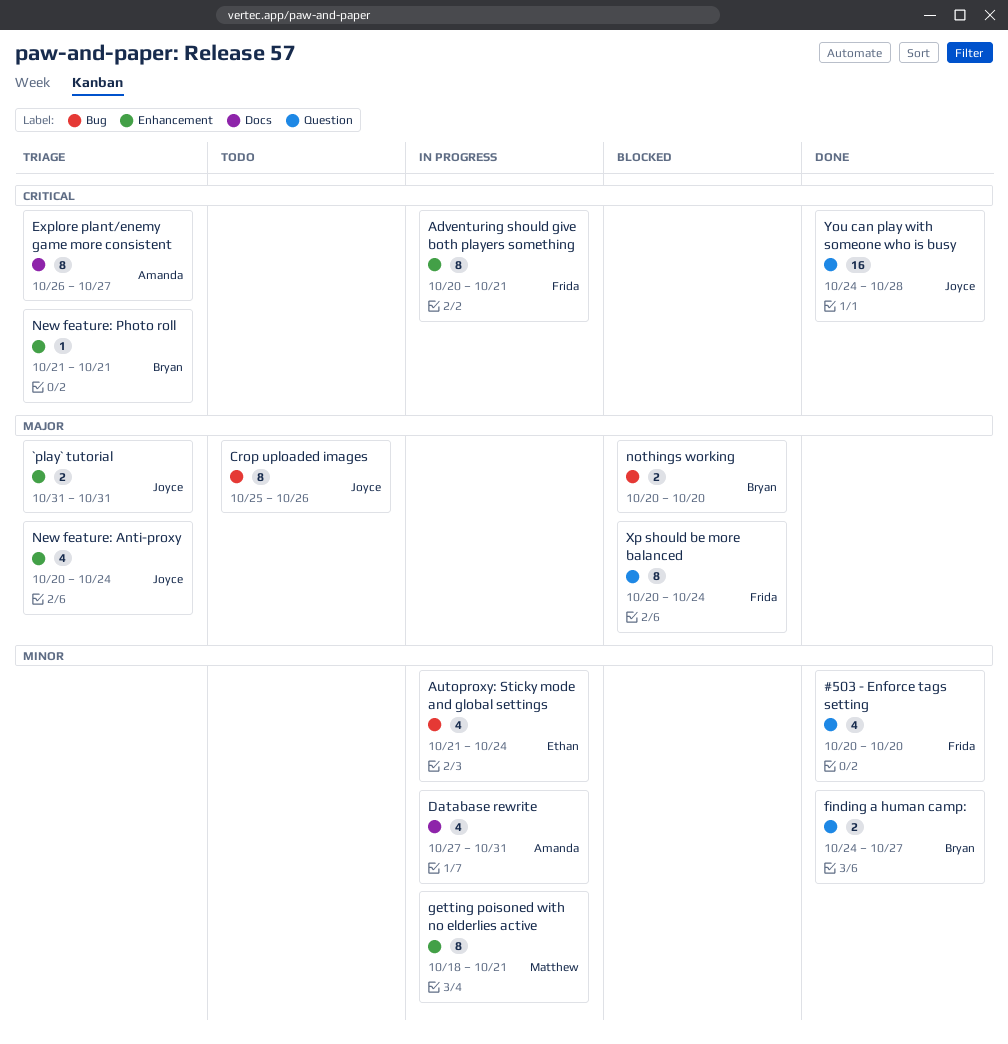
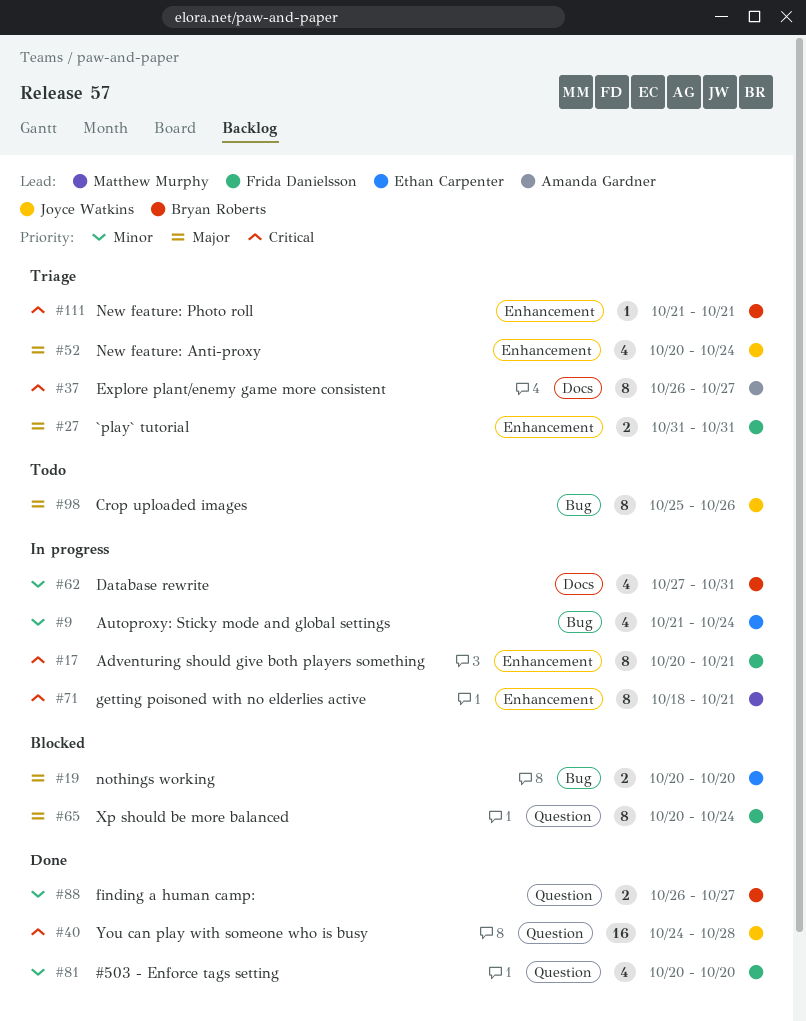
`play` tutorial, owner: Joyce Watkins -> Frida Danielsson
Database rewrite, owner: Amanda Gardner -> Bryan Roberts
finding a human camp:, start: Oct 24 -> Oct 26
getting poisoned with no elderlies active, priority: Minor -> Critical
nothings working, owner: Bryan Roberts -> Ethan Carpenter

